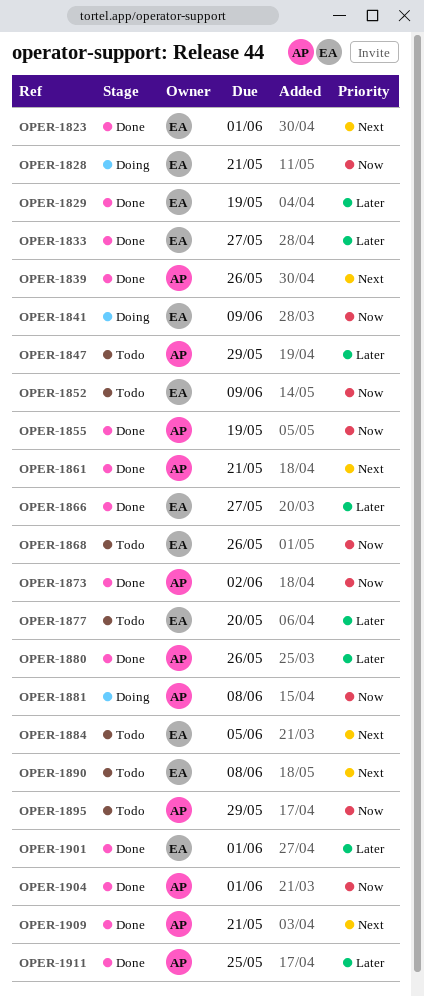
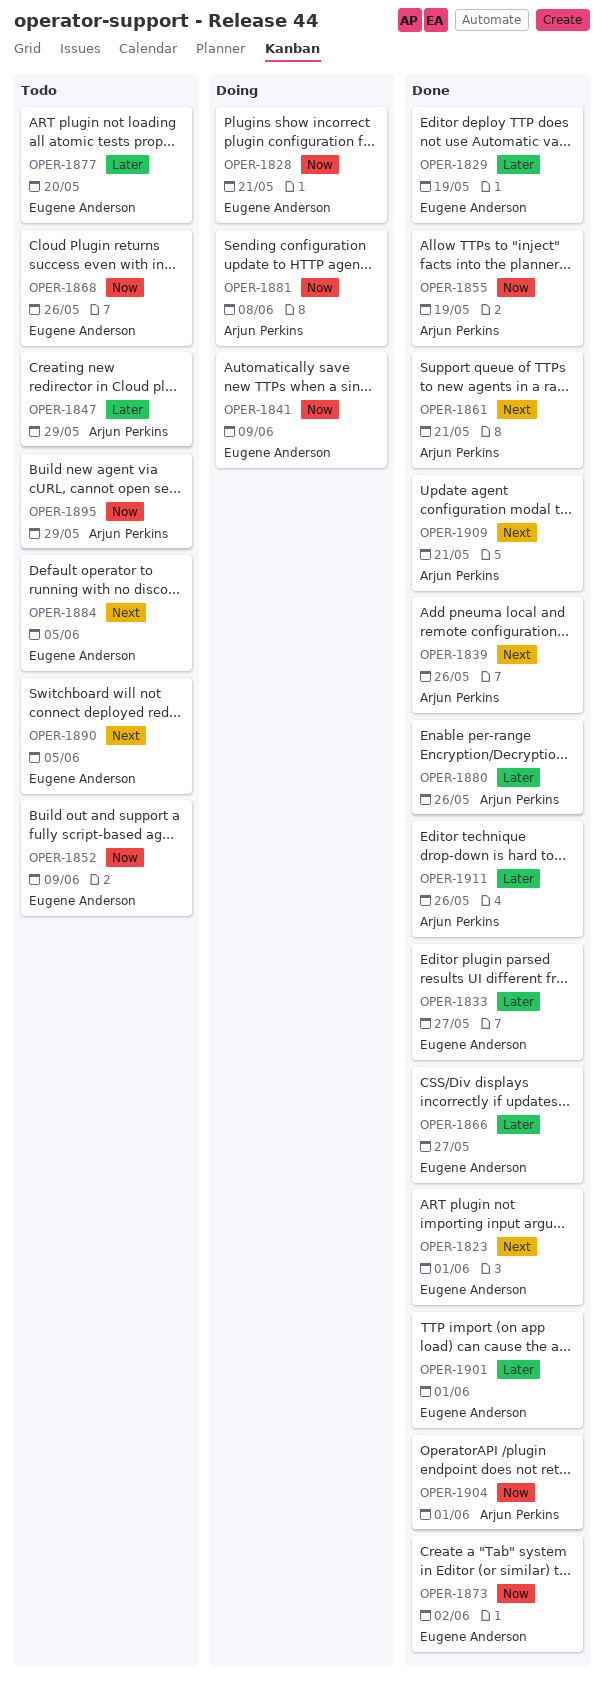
OPER-1873, owner: Arjun Perkins -> Eugene Anderson
OPER-1890, due: Jun 8 -> Jun 5
OPER-1911, due: May 25 -> May 26

